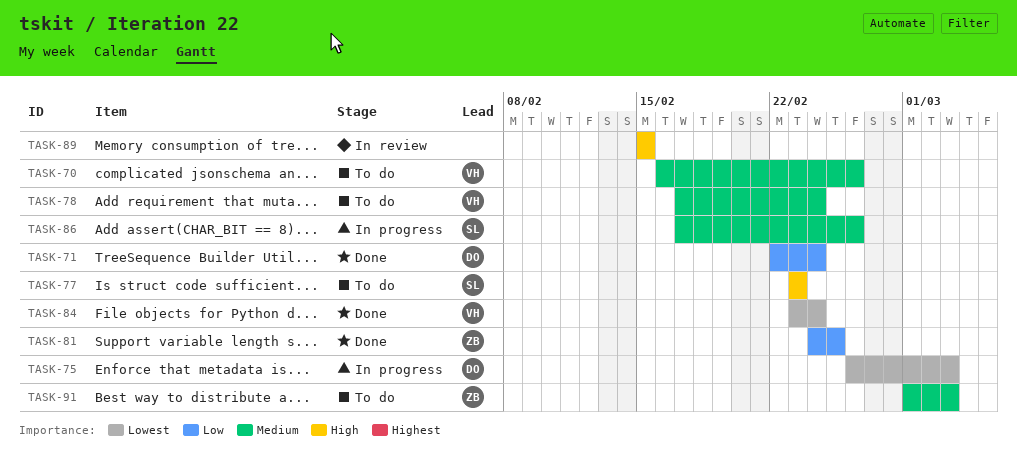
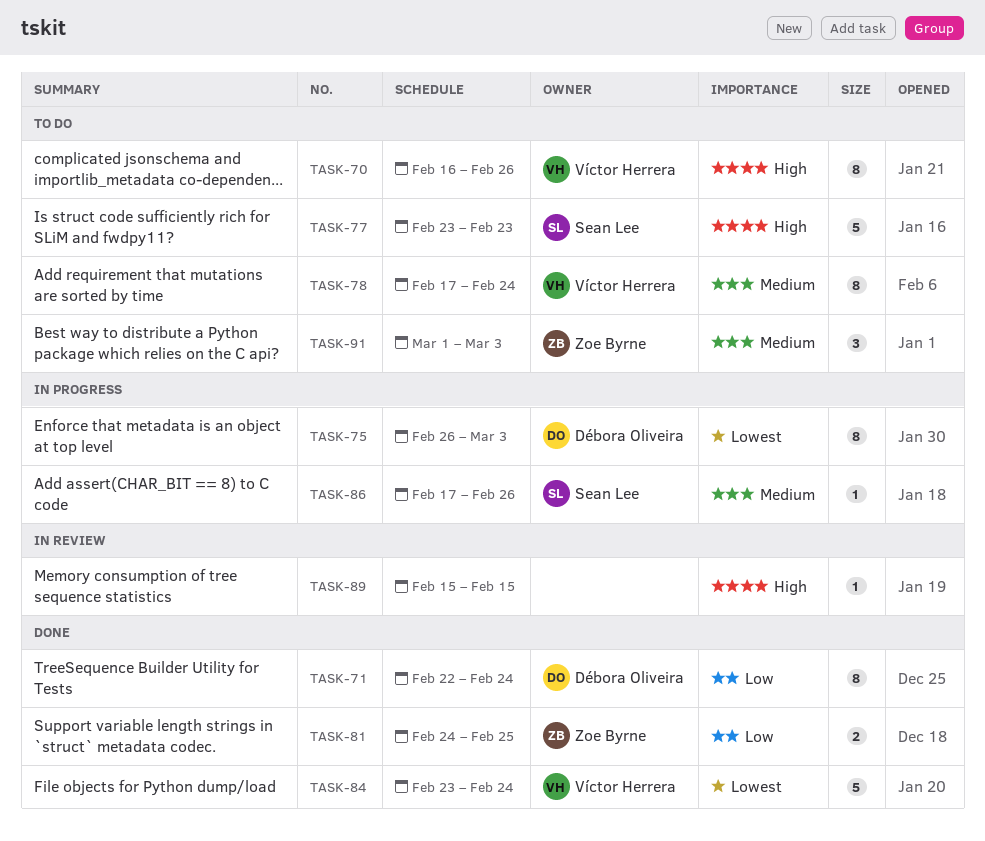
TASK-70, priority: Medium -> High

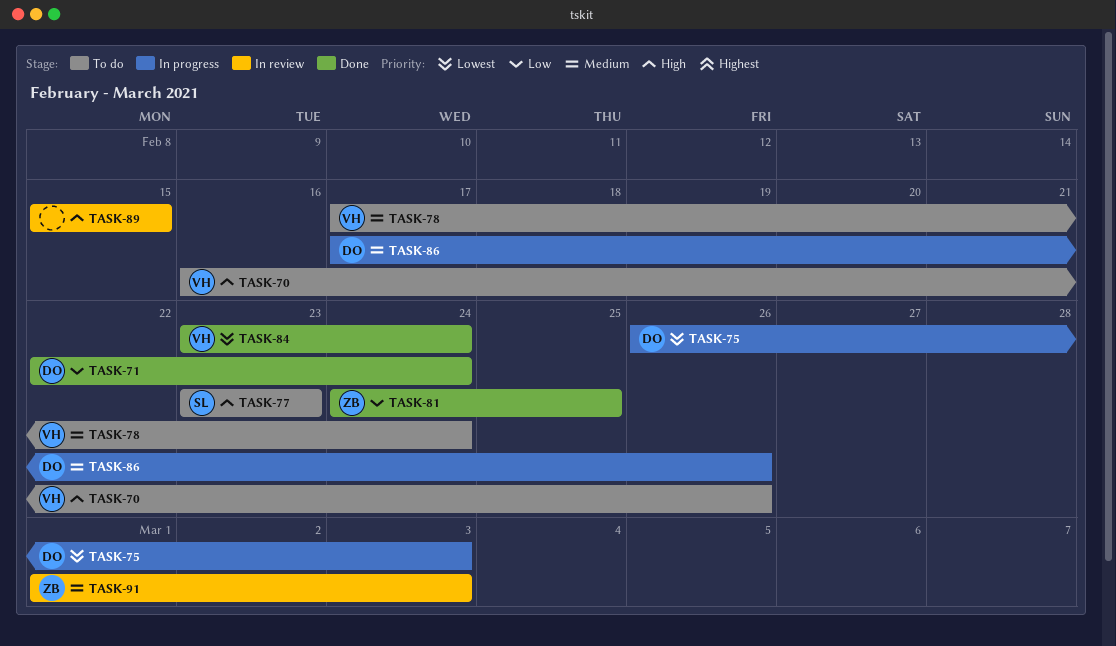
TASK-86, owner: Sean Lee -> Débora Oliveira
TASK-91, status: To do -> In review

